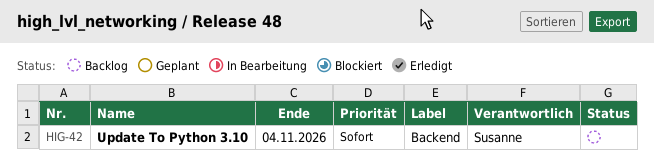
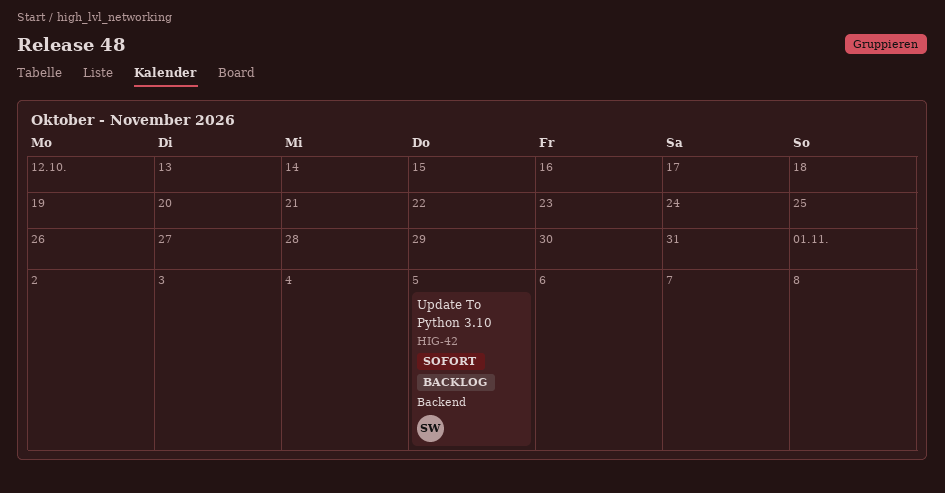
HIG-42, due: Nov 4 -> Nov 5

